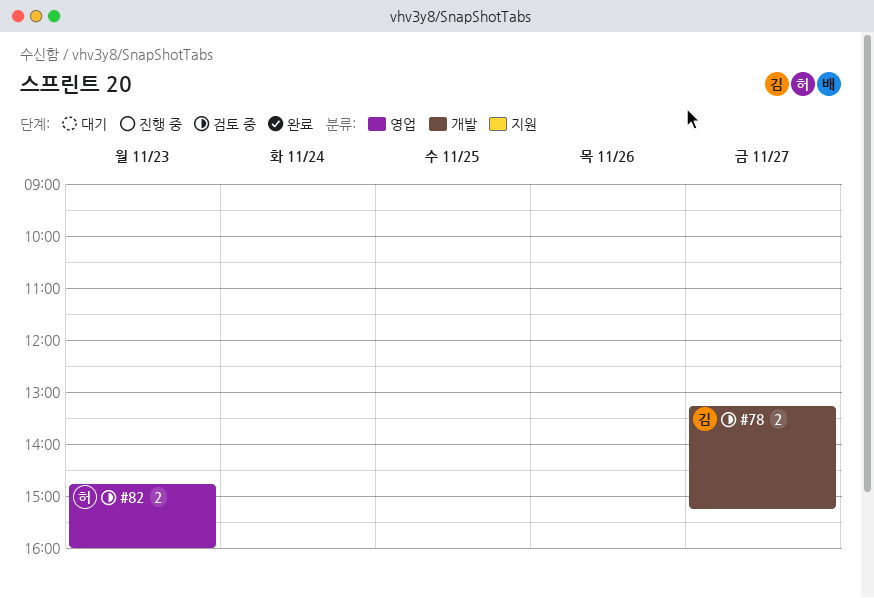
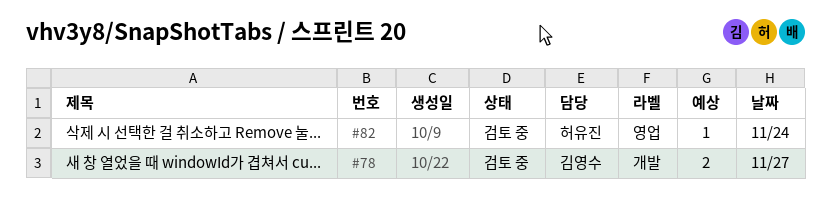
#82, estimate: 2 -> 1
#82, day: Nov 23 -> Nov 24

